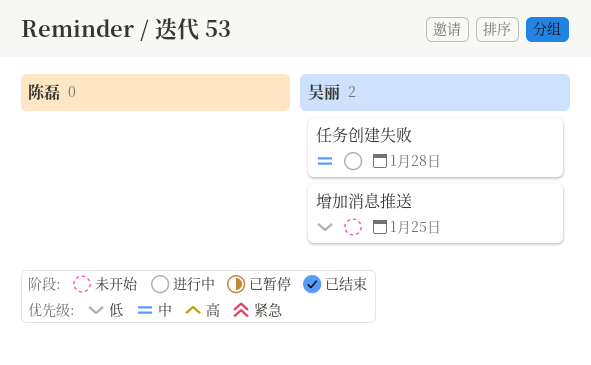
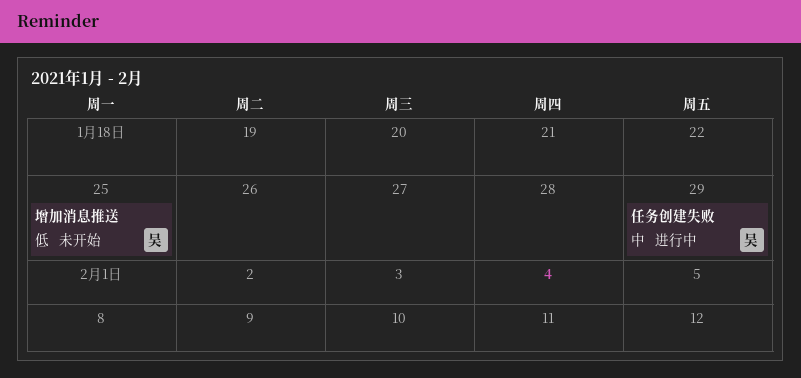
任务创建失败, due: Jan 28 -> Jan 29

